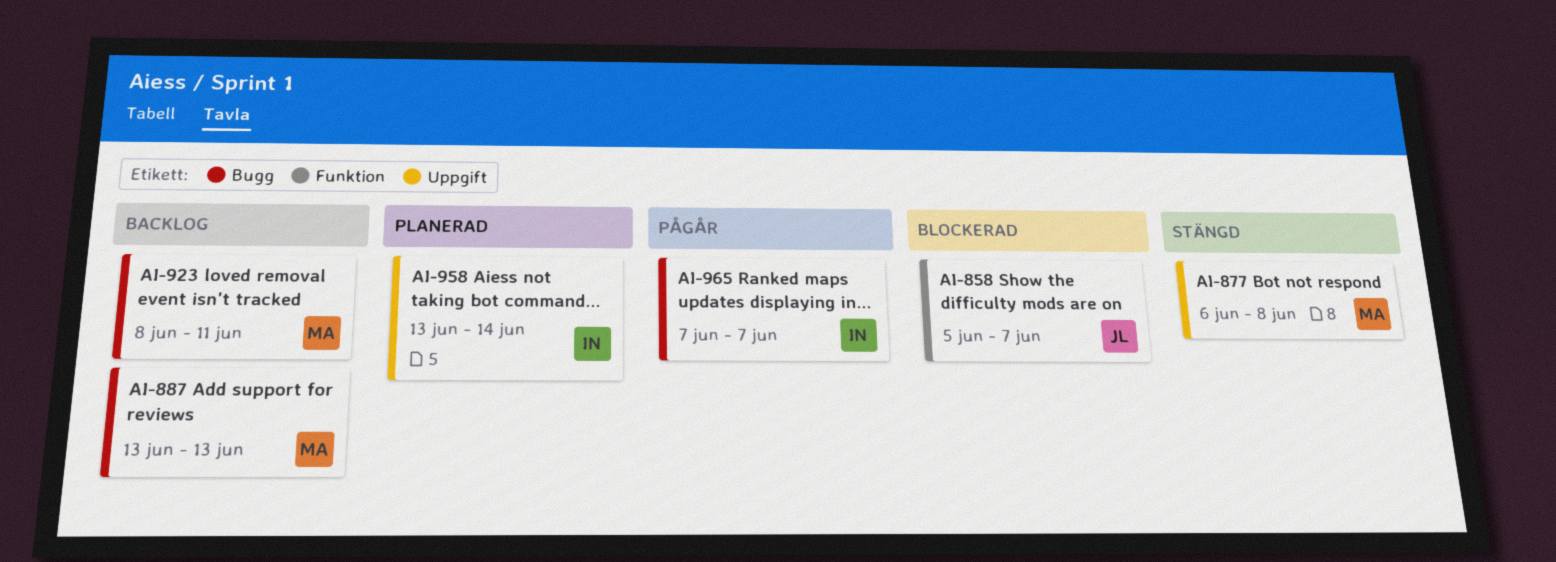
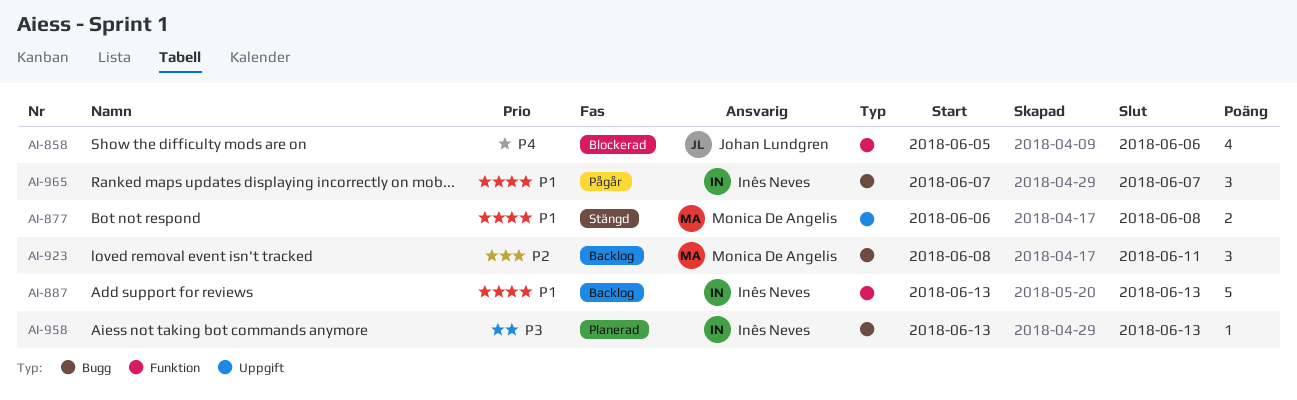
AI-858, due: Jun 7 -> Jun 6
AI-887, owner: Monica De Angelis -> Inês Neves
AI-887, label: Bugg -> Funktion
AI-958, label: Uppgift -> Bugg
AI-958, due: Jun 14 -> Jun 13

